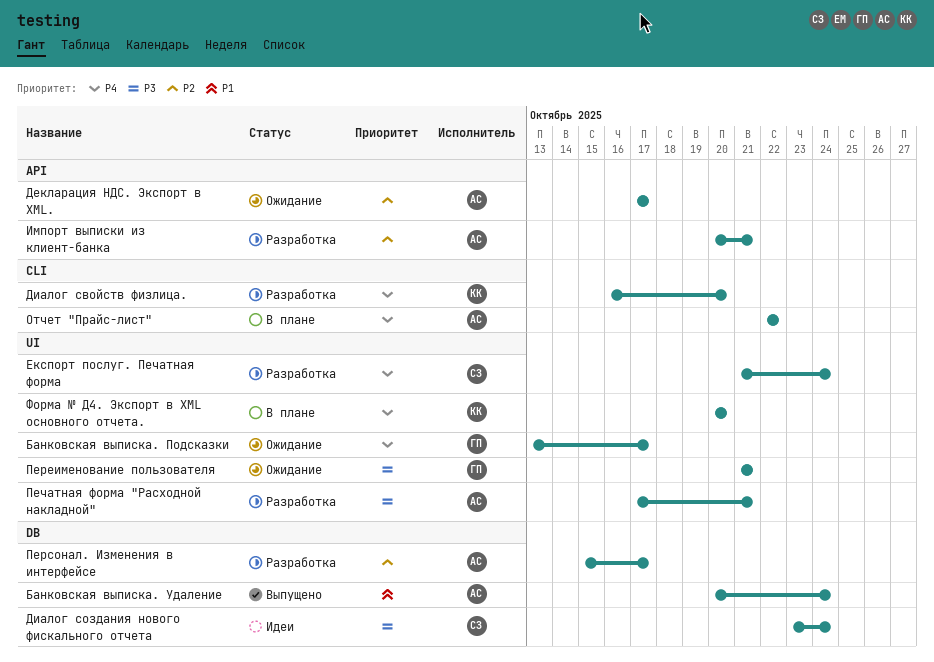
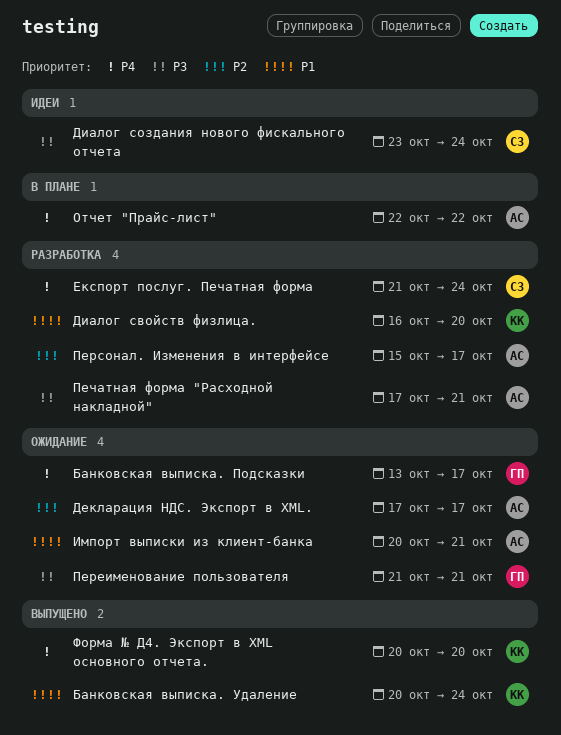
Банковская выписка. Удаление, owner: АС -> КК
Диалог свойств физлица., priority: P4 -> P1
Импорт выписки из клиент-банка, status: Разработка -> Ожидание
Импорт выписки из клиент-банка, priority: P2 -> P1
Форма № Д4. Экспорт в XML основного отчета., status: В плане -> Выпущено

